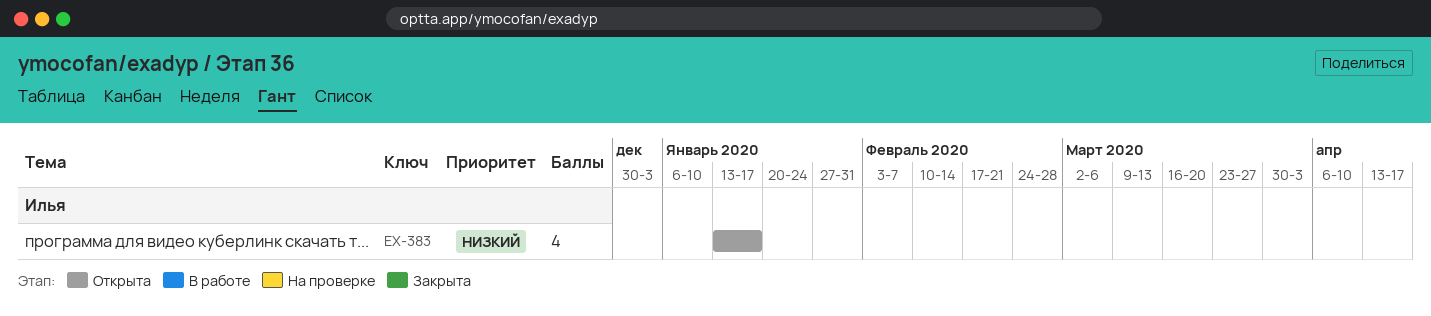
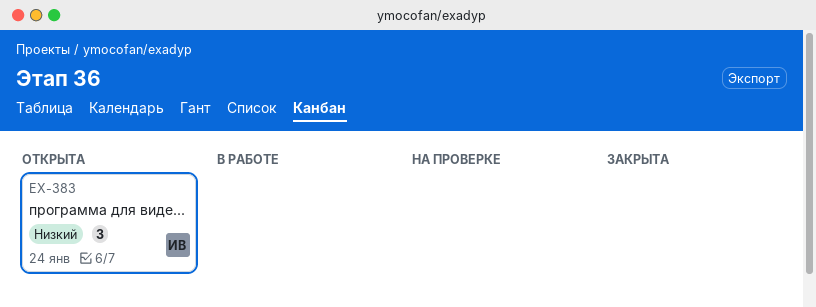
EX-383, estimate: 4 -> 3
EX-383, due: Jan 17 -> Jan 24

